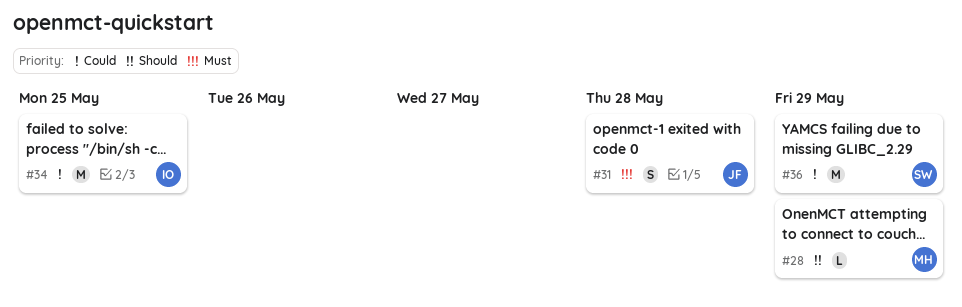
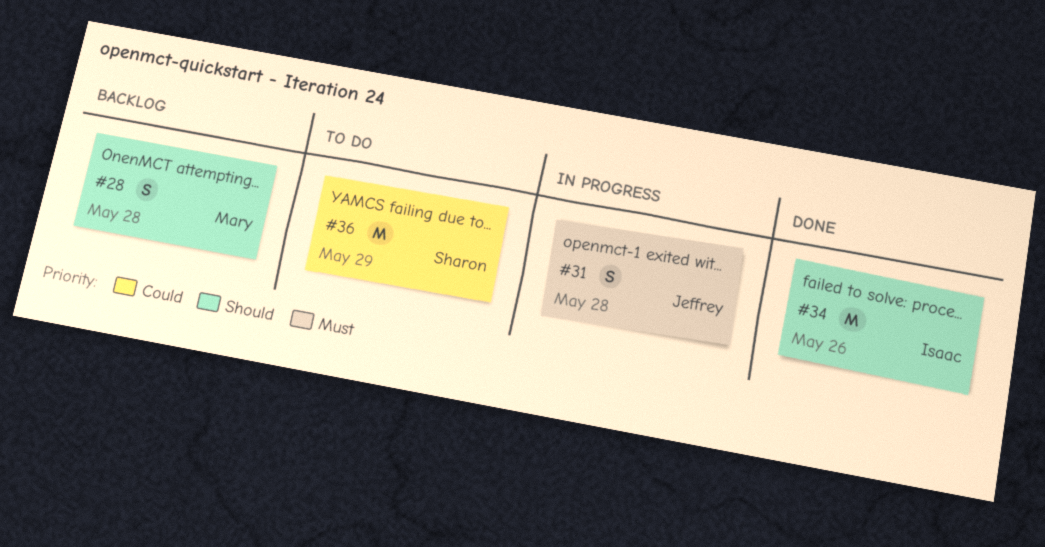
#28, estimate: L -> S
#28, due: May 29 -> May 28
#34, priority: Could -> Should
#34, due: May 25 -> May 26

